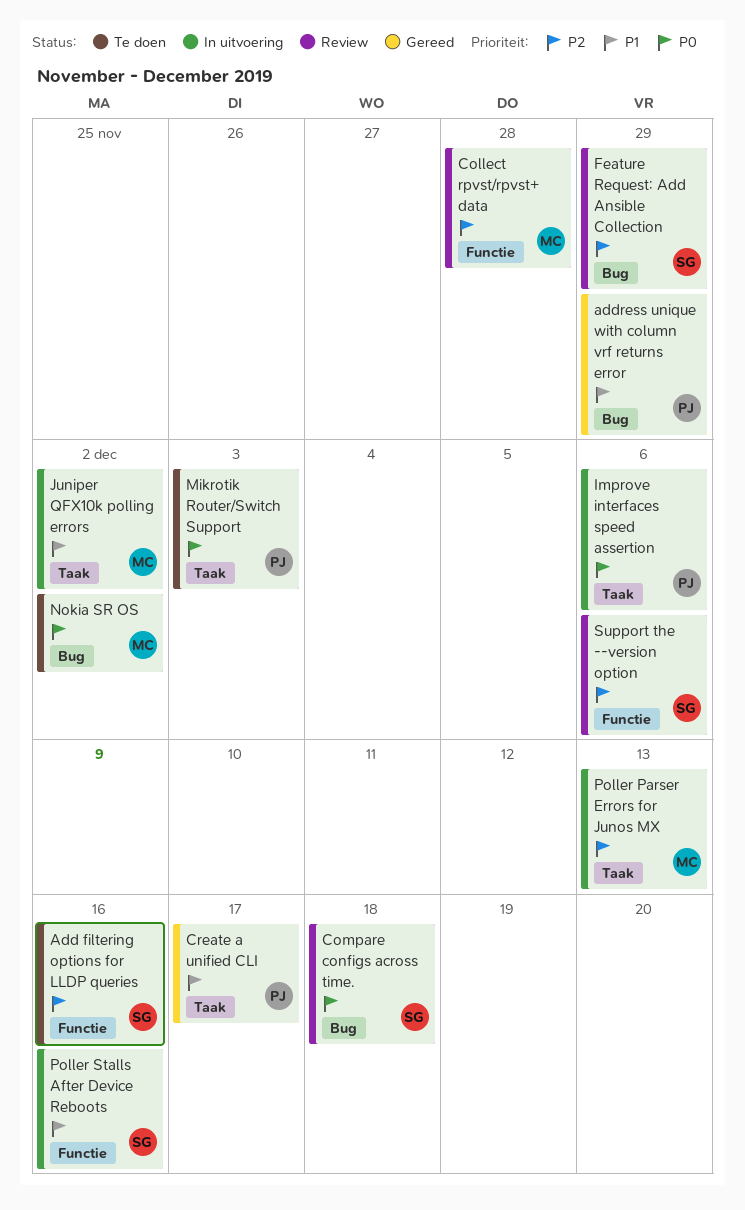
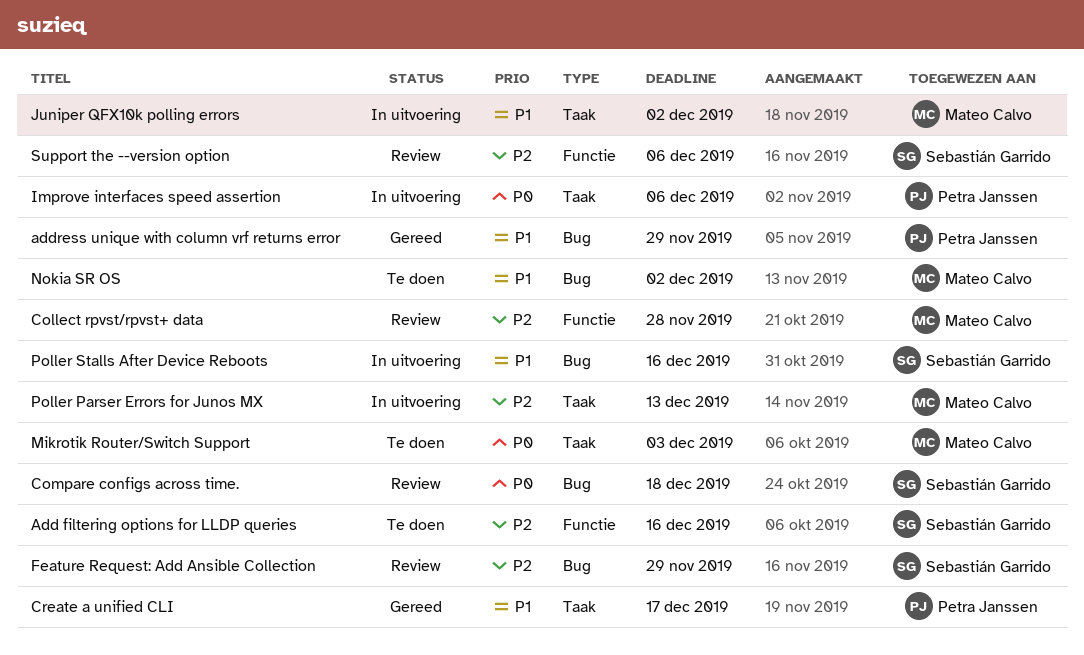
Mikrotik Router/Switch Support, owner: Petra Janssen -> Mateo Calvo
Nokia SR OS, priority: P0 -> P1
Poller Stalls After Device Reboots, label: Functie -> Bug

